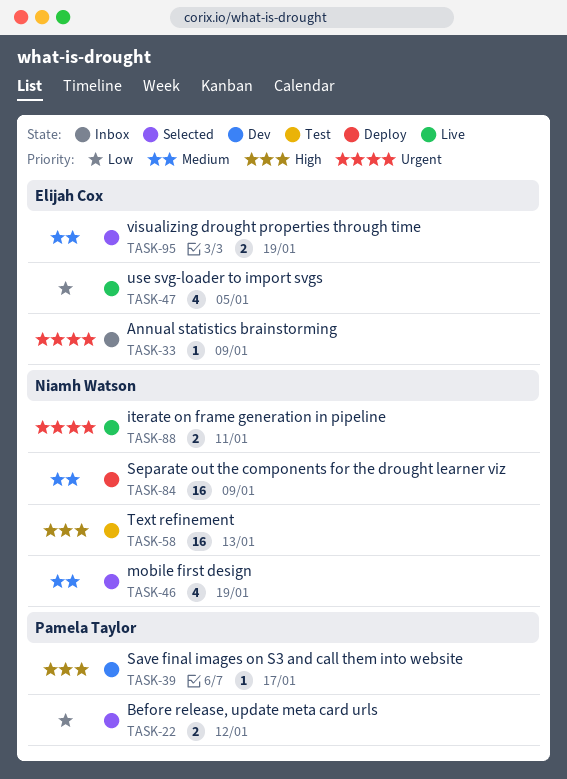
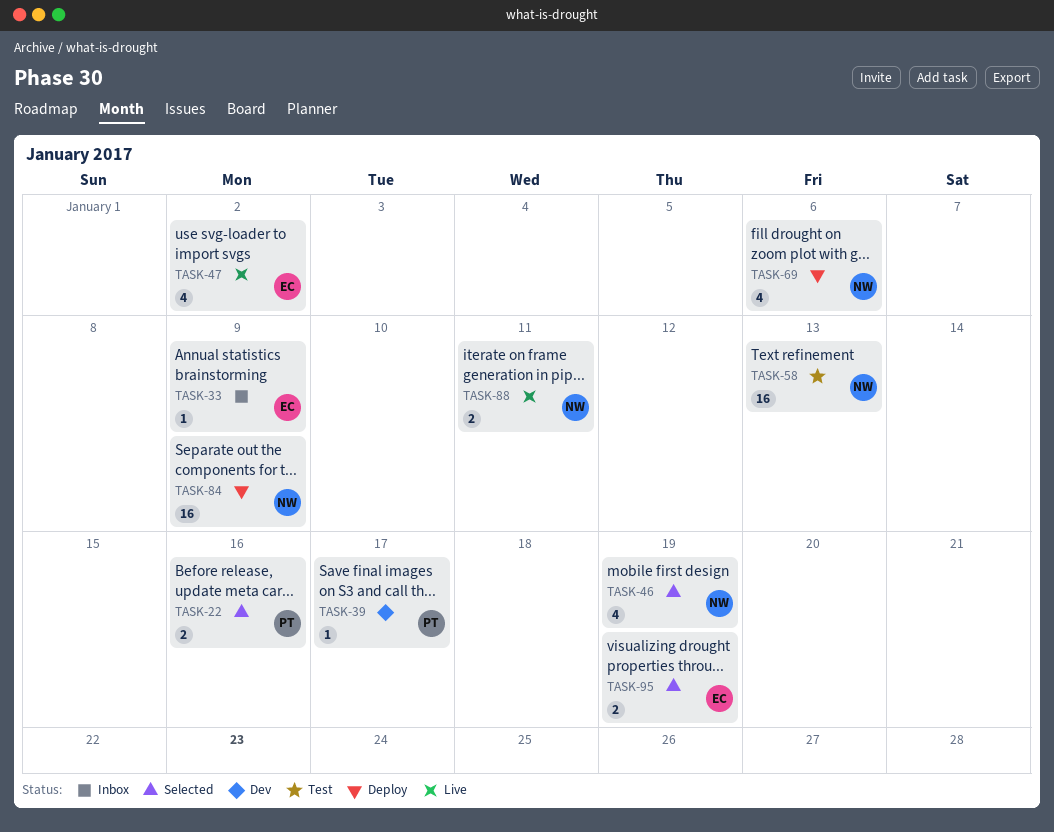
TASK-22, due: Jan 12 -> Jan 16
TASK-47, due: Jan 5 -> Jan 2
TASK-69: none -> present

